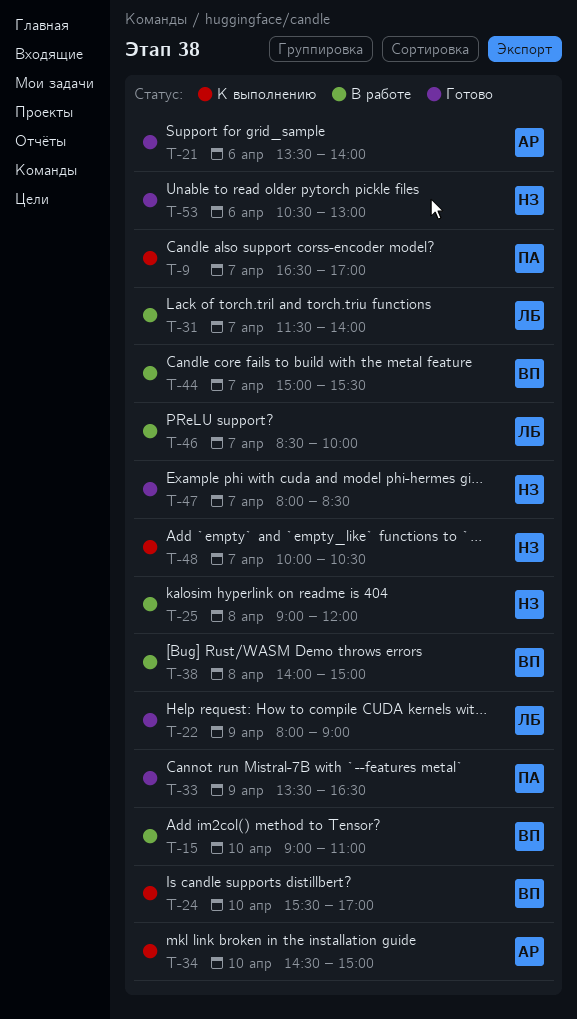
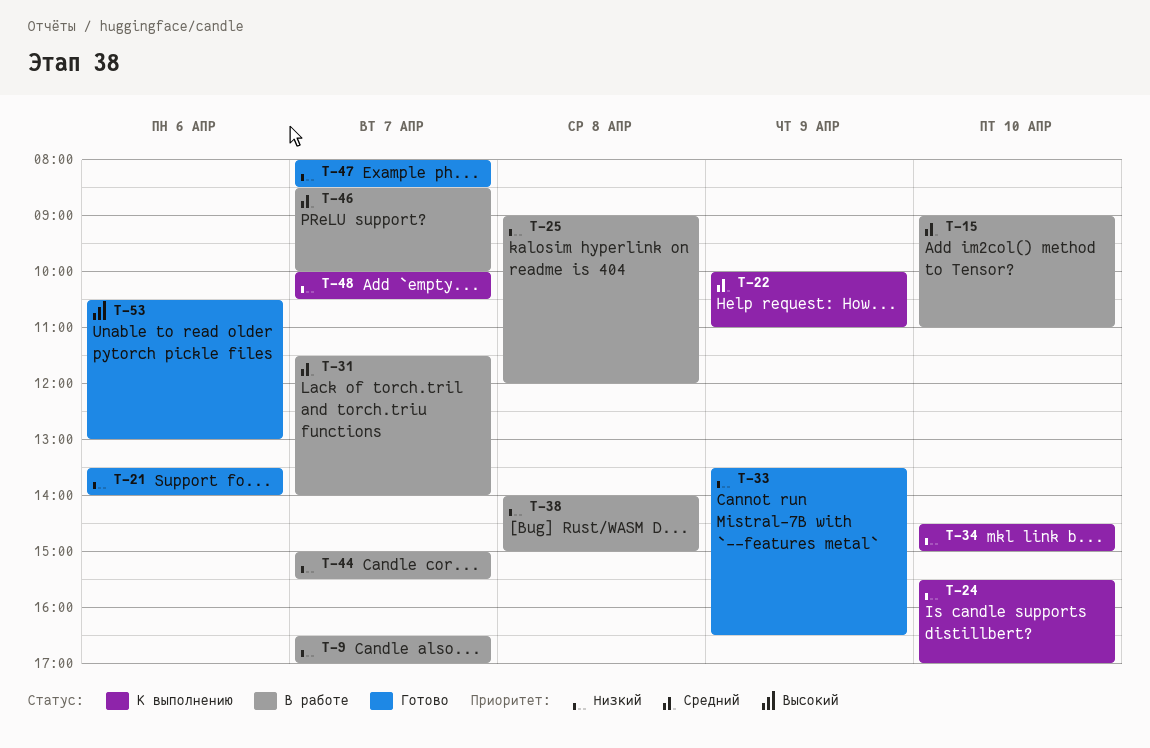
T-9, status: К выполнению -> В работе
T-22, status: Готово -> К выполнению
T-22, begins: 08:00 -> 10:00
T-22, ends: 09:00 -> 11:00

